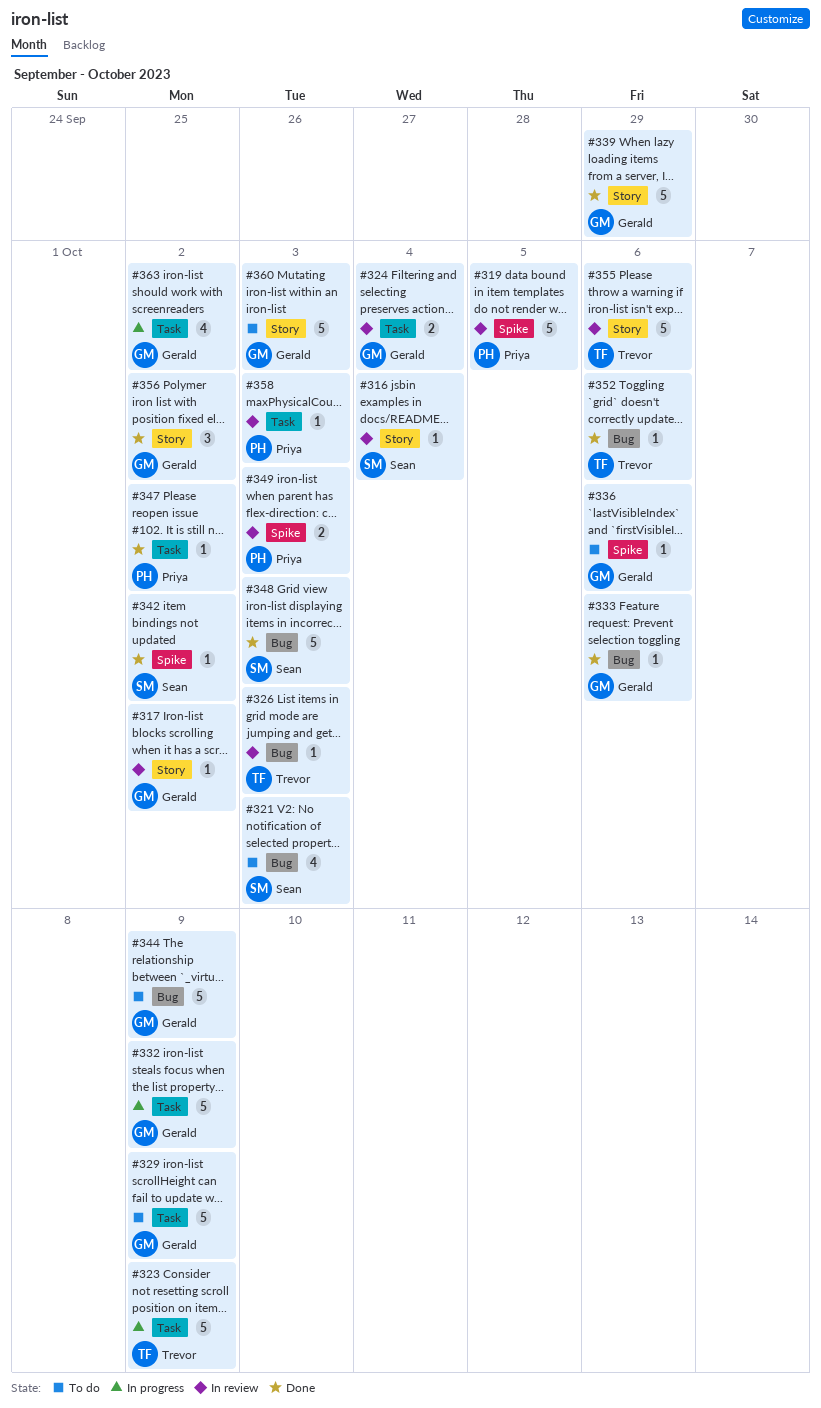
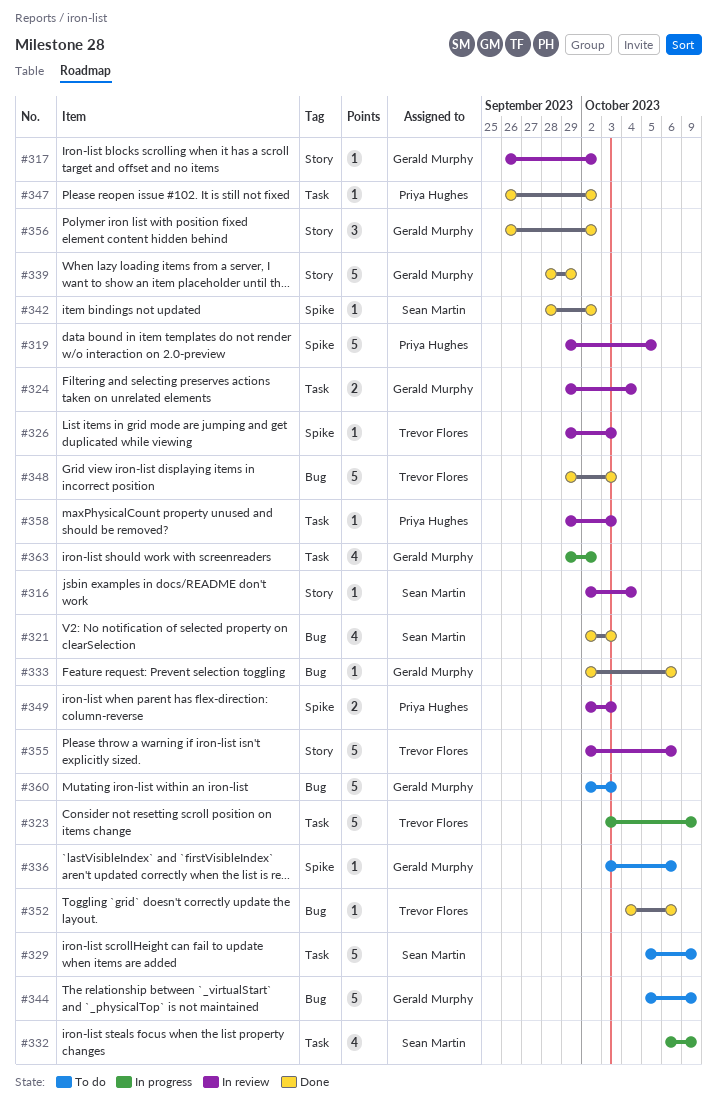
#321, status: To do -> Done
#326, label: Bug -> Spike
#329, owner: Gerald Murphy -> Sean Martin
#332, owner: Gerald Murphy -> Sean Martin
#332, estimate: 5 -> 4
#348, owner: Sean Martin -> Trevor Flores
#360, label: Story -> Bug

